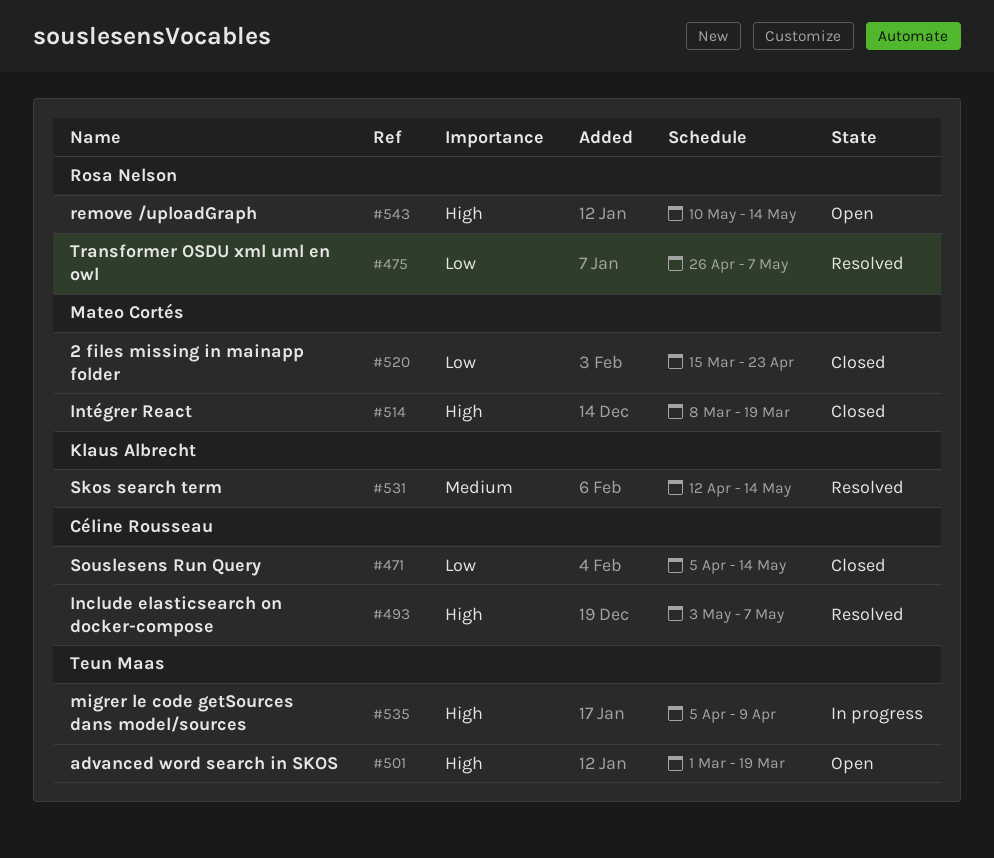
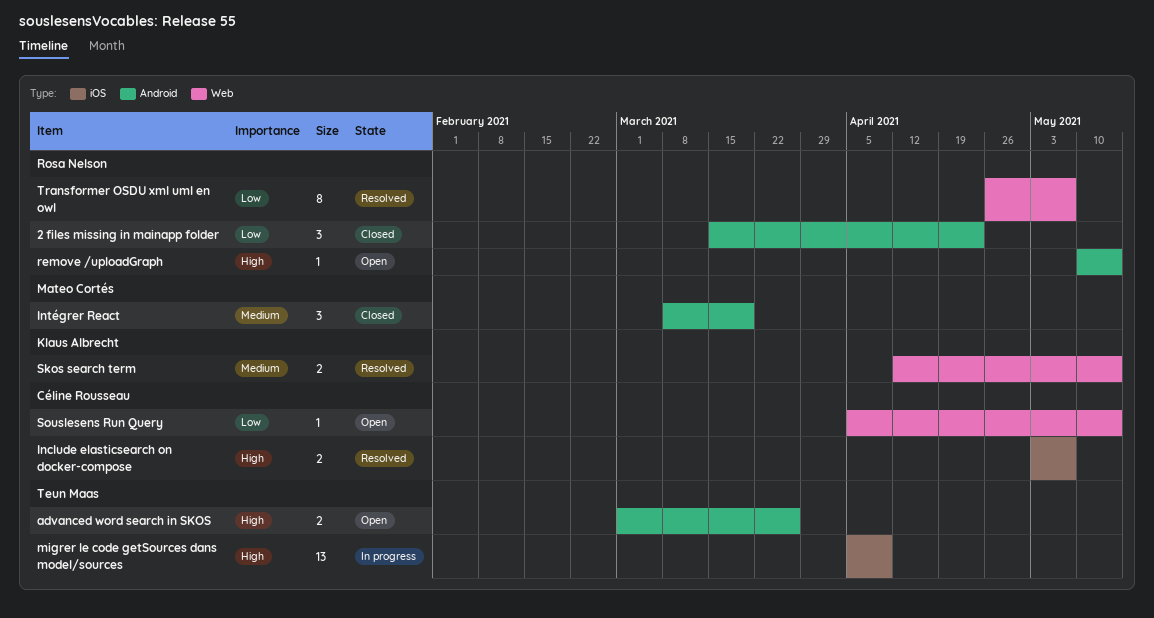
2 files missing in mainapp folder, owner: Mateo Cortés -> Rosa Nelson
advanced word search in SKOS, due: Mar 19 -> Mar 26
Intégrer React, priority: High -> Medium
Souslesens Run Query, status: Closed -> Open

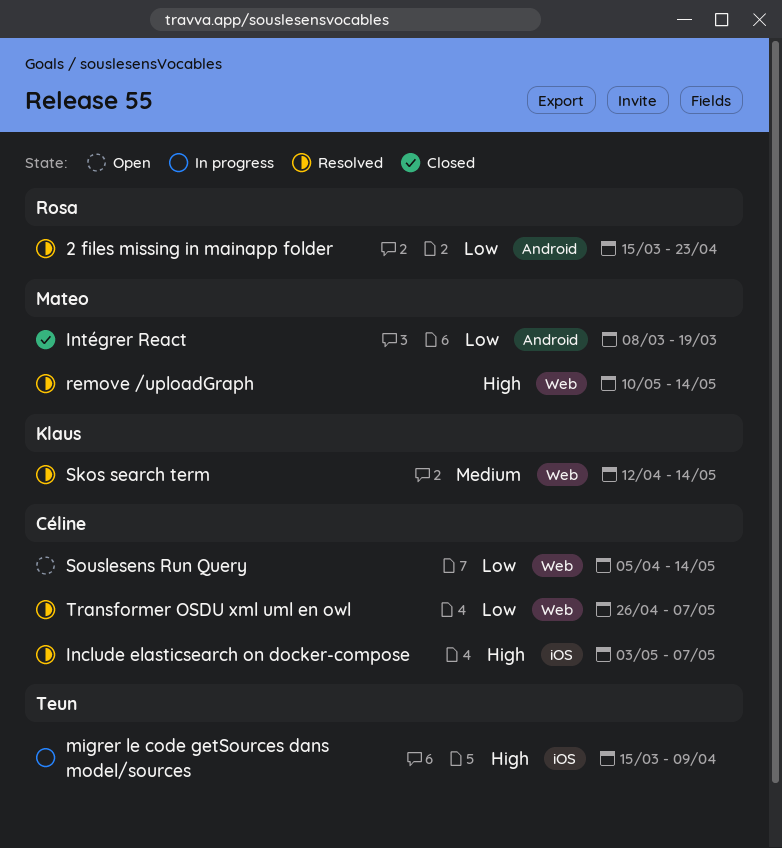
2 files missing in mainapp folder, status: Closed -> Resolved
advanced word search in SKOS: present -> none
Intégrer React, priority: Medium -> Low
migrer le code getSources dans model/sources, start: Apr 5 -> Mar 15
remove /uploadGraph, status: Open -> Resolved
remove /uploadGraph, owner: Rosa Nelson -> Mateo Cortés
remove /uploadGraph, label: Android -> Web
Transformer OSDU xml uml en owl, owner: Rosa Nelson -> Céline Rousseau

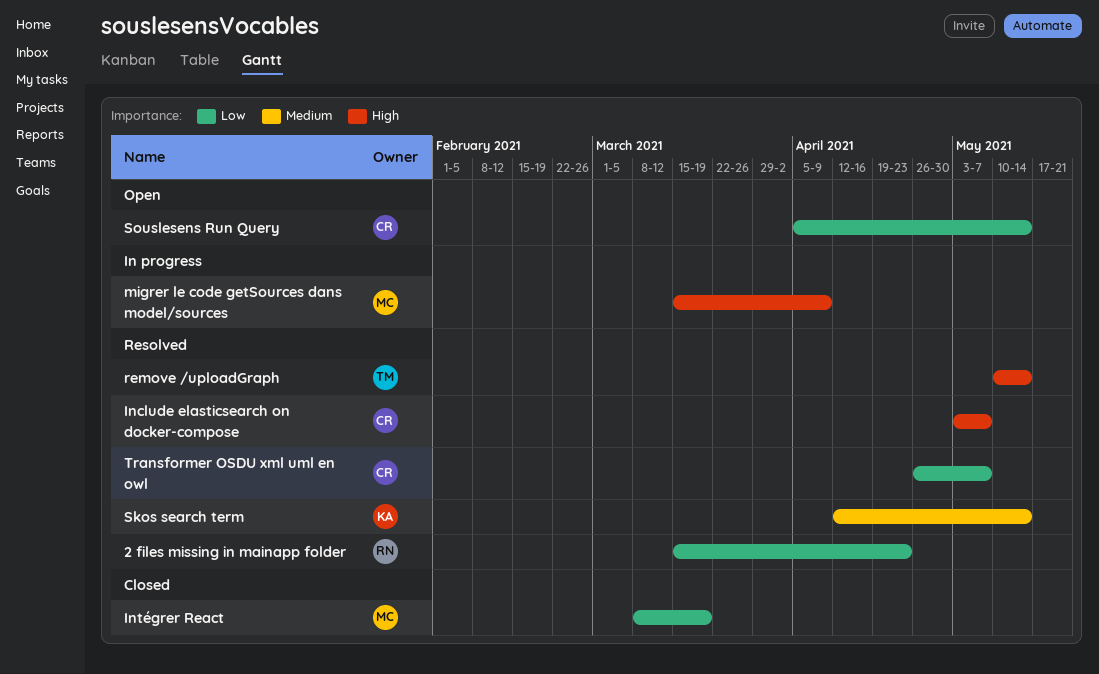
migrer le code getSources dans model/sources, owner: Teun -> Mateo
remove /uploadGraph, owner: Mateo -> Teun

